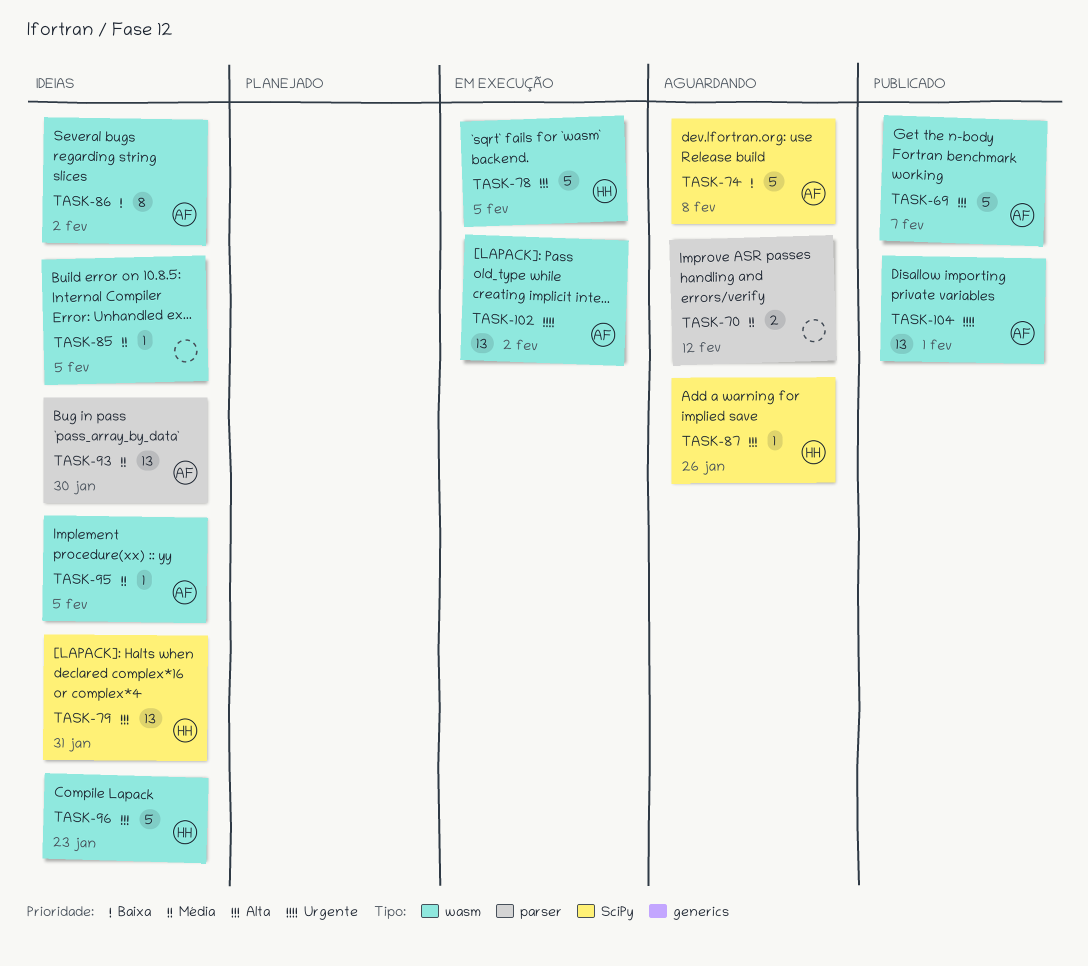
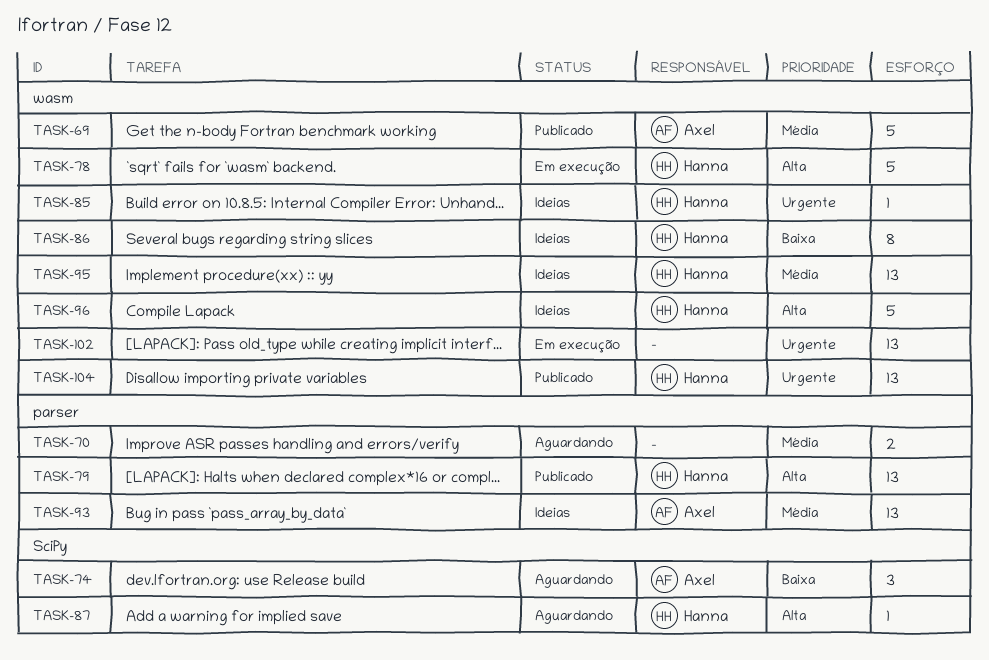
TASK-69, priority: Alta -> Média
TASK-74, estimate: 5 -> 3
TASK-79, status: Ideias -> Publicado
TASK-79, label: SciPy -> parser
TASK-85, owner: none -> Hanna
TASK-85, priority: Média -> Urgente
TASK-86, owner: Axel -> Hanna
TASK-95, owner: Axel -> Hanna
TASK-95, estimate: 1 -> 13
TASK-102, owner: Axel -> none
TASK-104, owner: Axel -> Hanna

